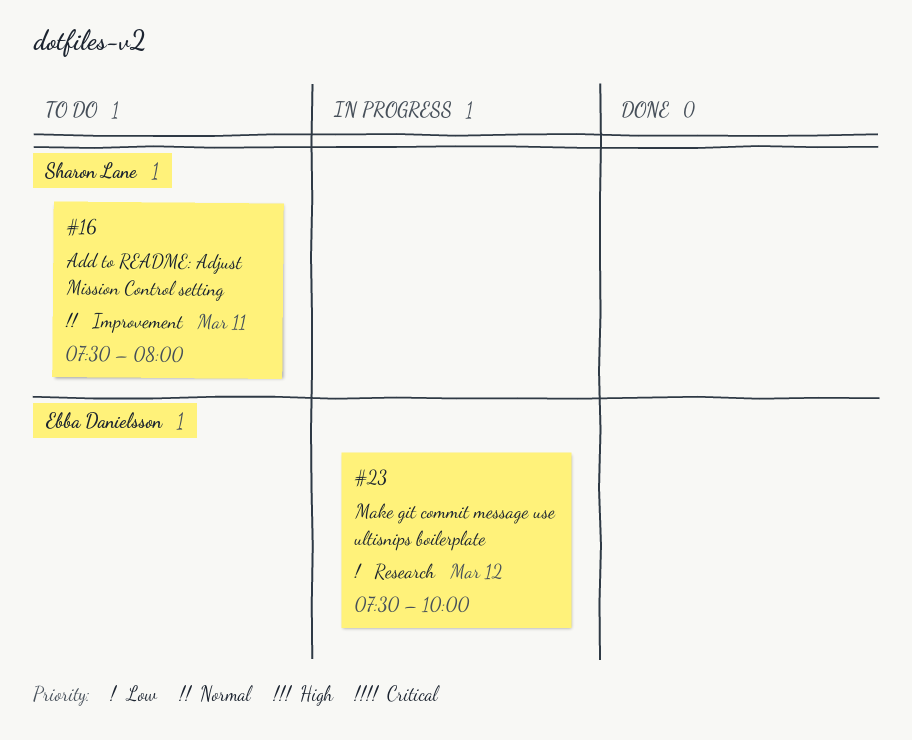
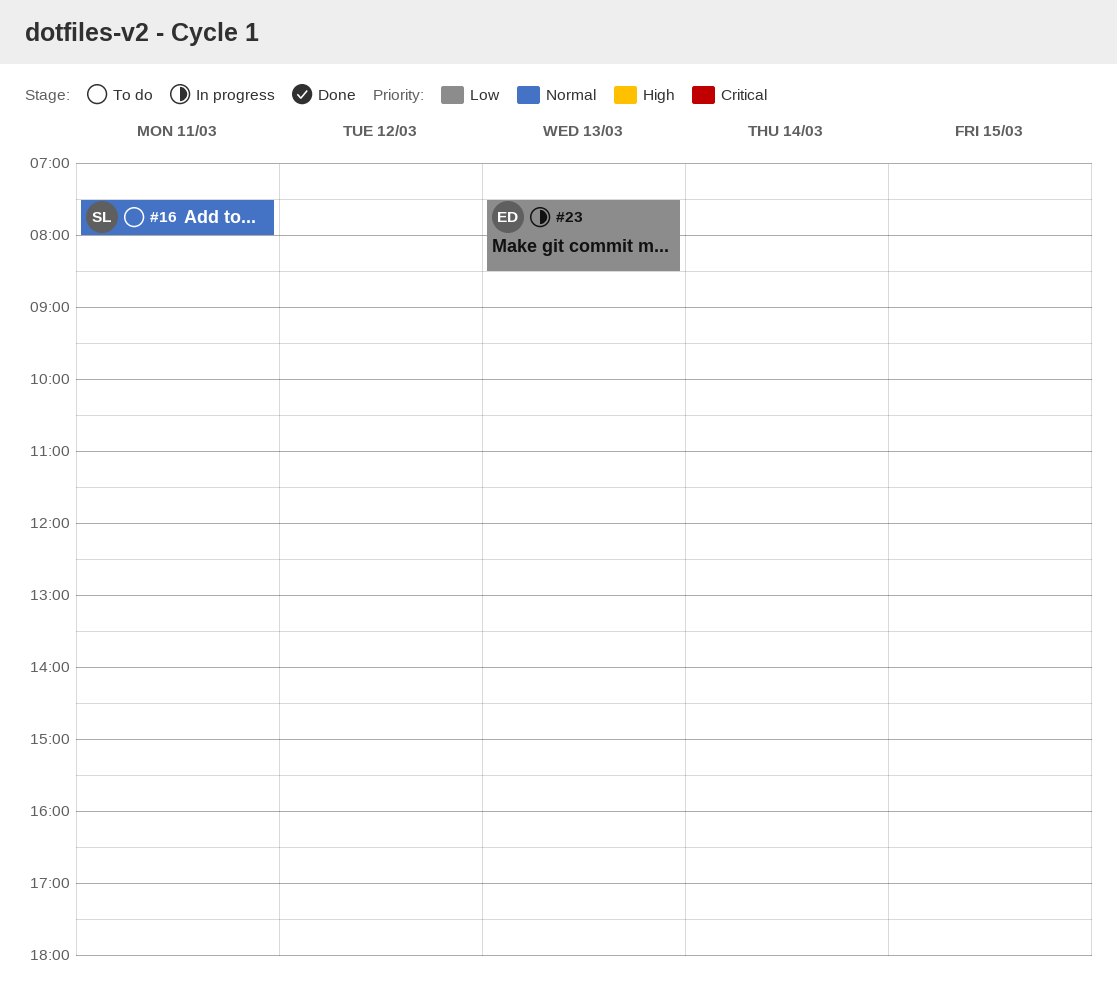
#23, day: Mar 12 -> Mar 13
#23, ends: 10:00 -> 08:30

